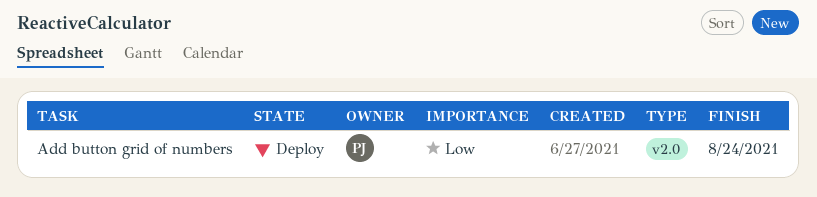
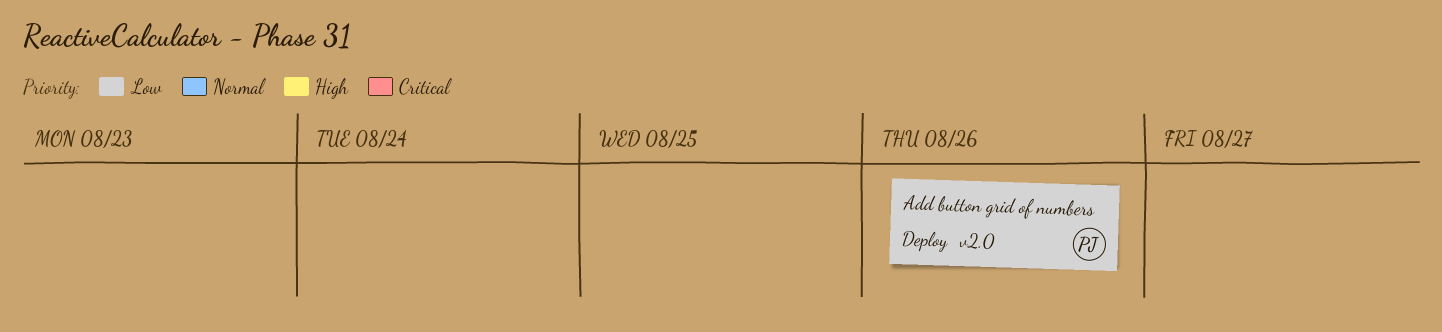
Add button grid of numbers, due: Aug 24 -> Aug 26

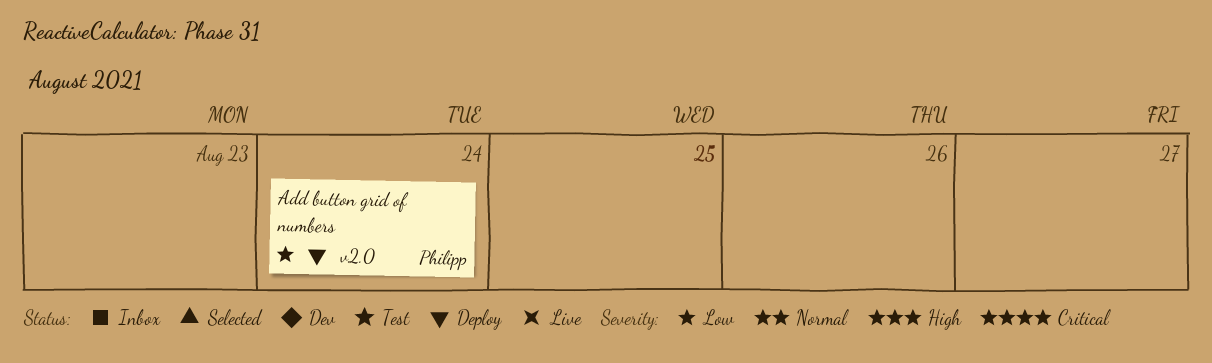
Add button grid of numbers, due: Aug 26 -> Aug 24

